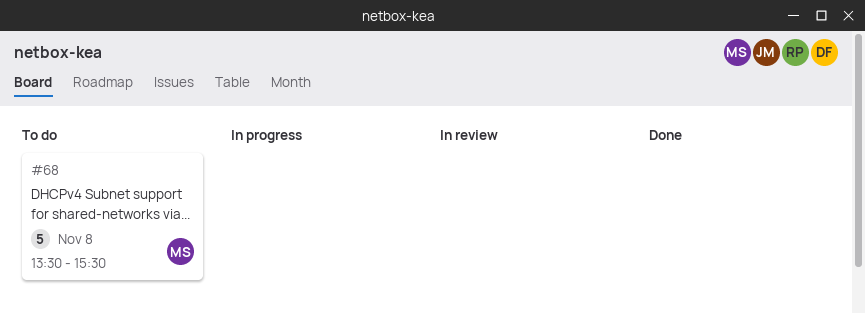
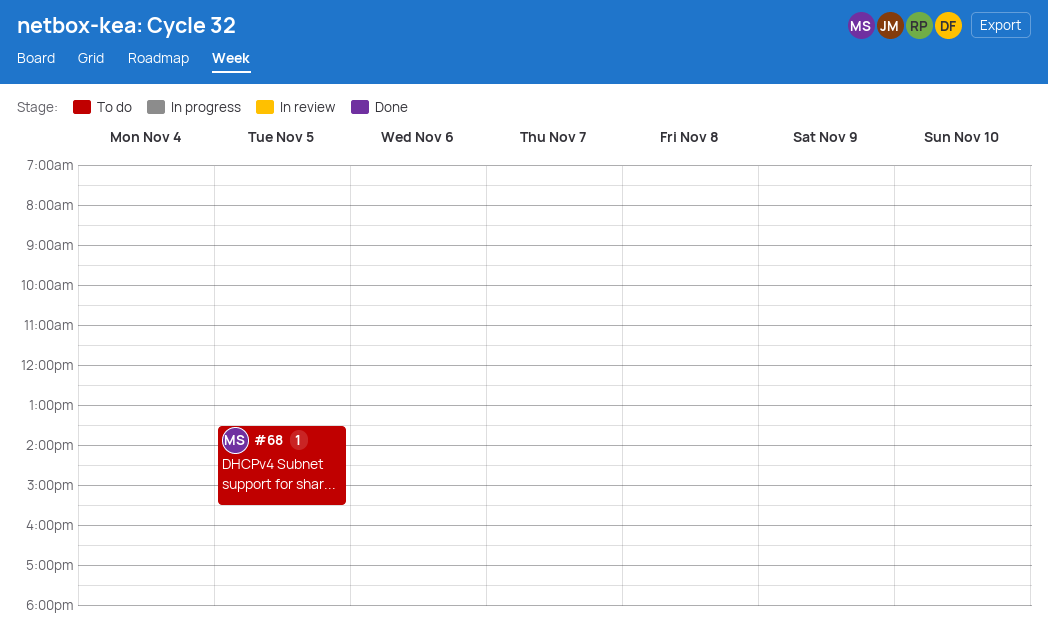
#68, estimate: 5 -> 1
#68, day: Nov 8 -> Nov 5

